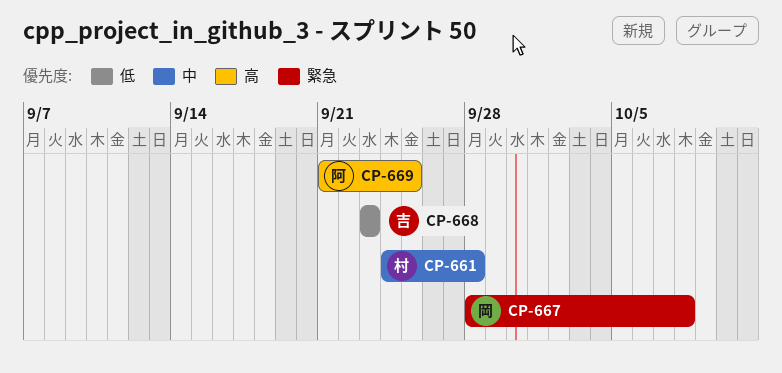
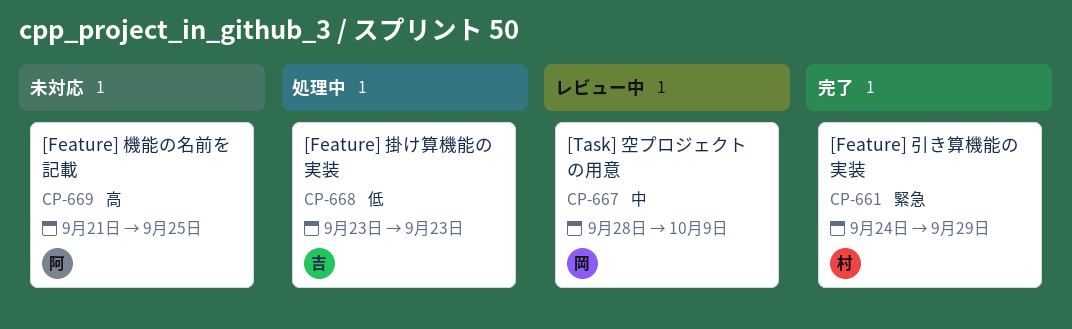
CP-661, priority: 中 -> 緊急
CP-661, due: Sep 28 -> Sep 29
CP-667, priority: 緊急 -> 中
CP-667, due: Oct 8 -> Oct 9

